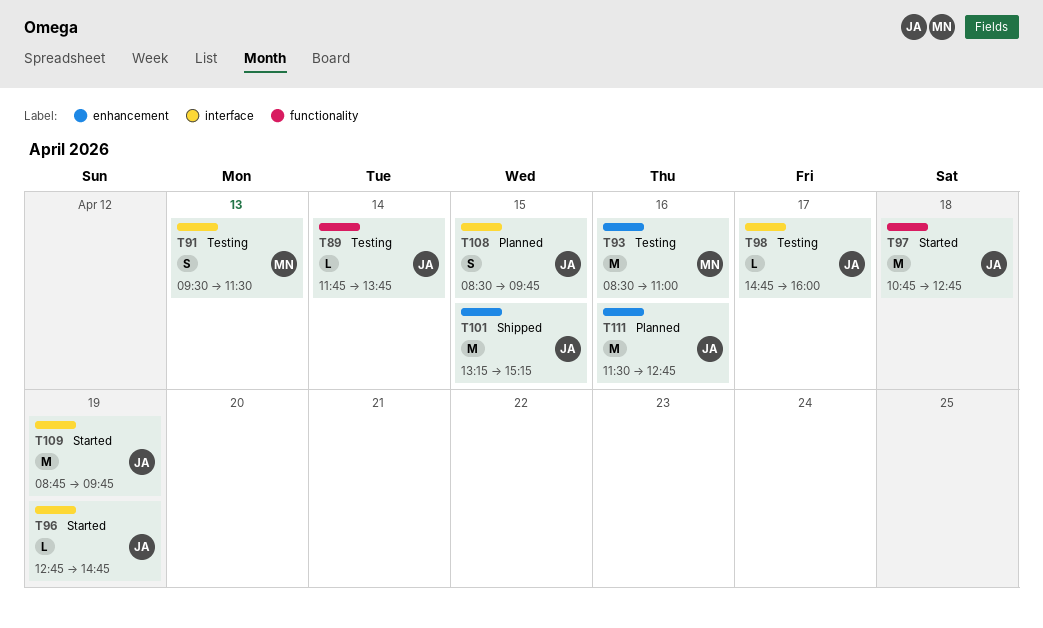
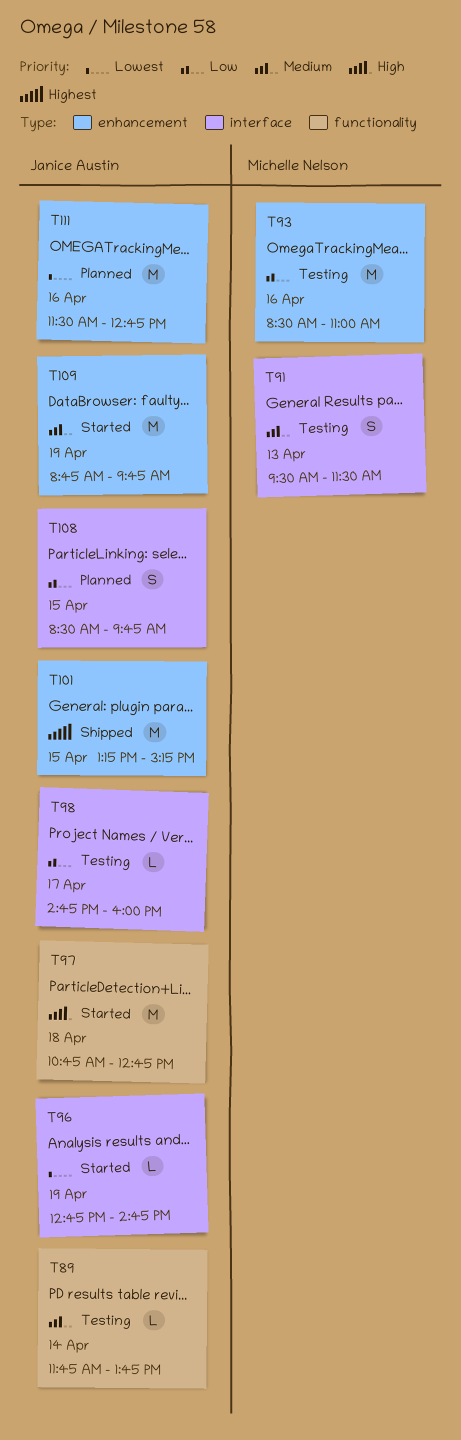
T109, label: interface -> enhancement

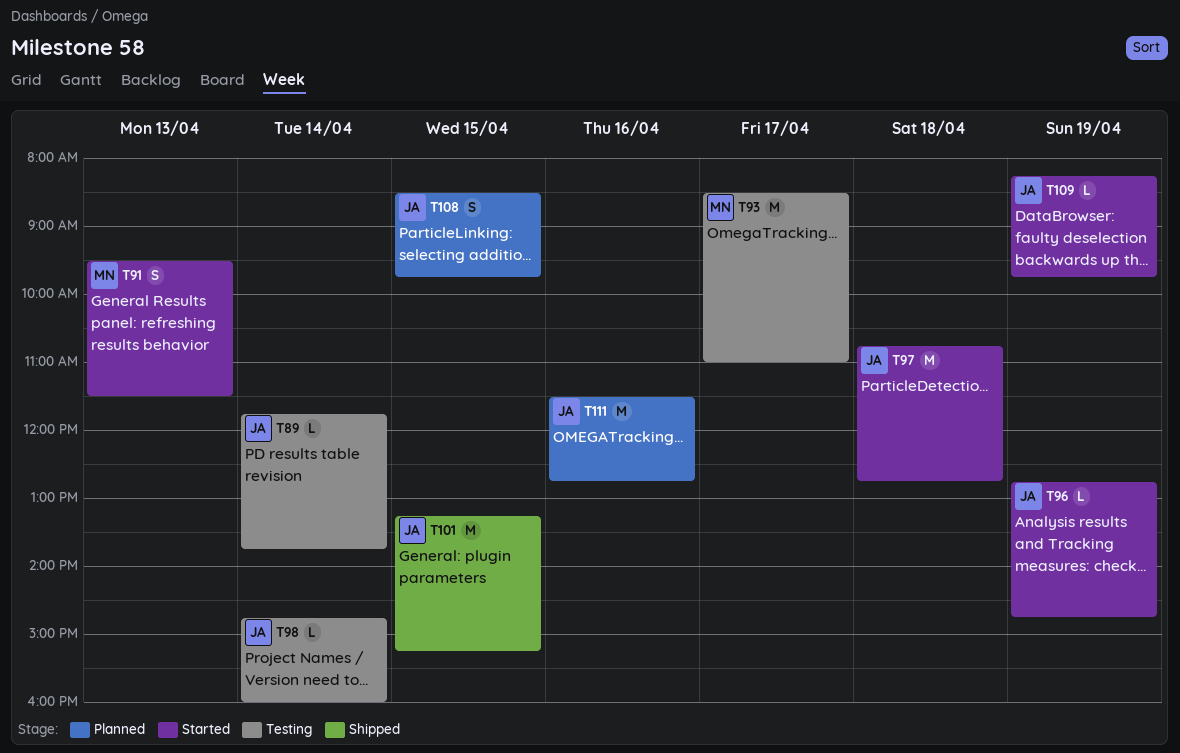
T91, status: Testing -> Started
T93, day: Apr 16 -> Apr 17
T98, day: Apr 17 -> Apr 14
T109, estimate: M -> L
T109, begins: 08:45 -> 08:15

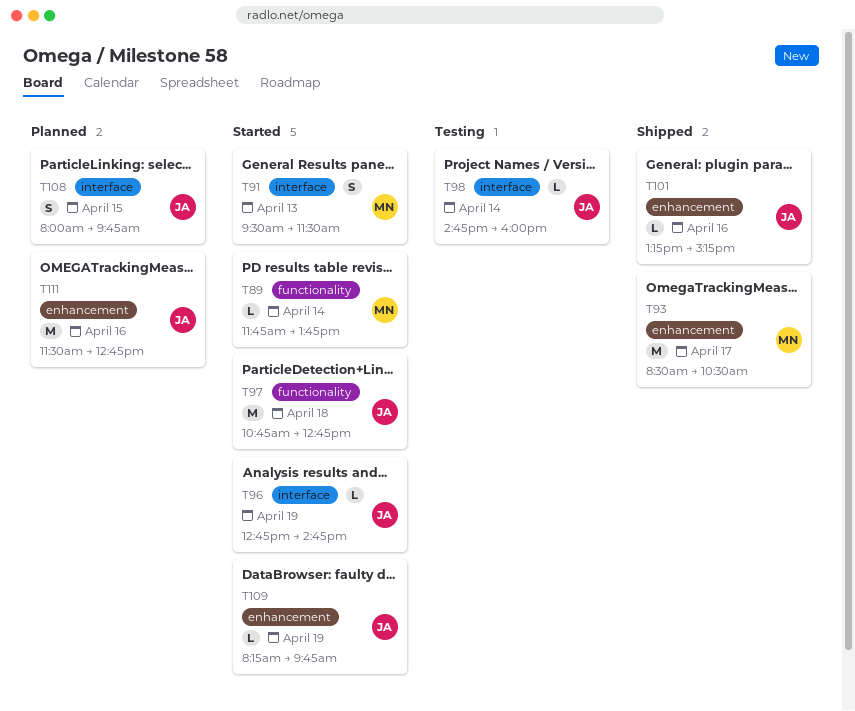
T89, status: Testing -> Started
T89, owner: JA -> MN
T93, status: Testing -> Shipped
T93, ends: 11:00 -> 10:30
T101, estimate: M -> L
T101, day: Apr 15 -> Apr 16
T108, begins: 08:30 -> 08:00

